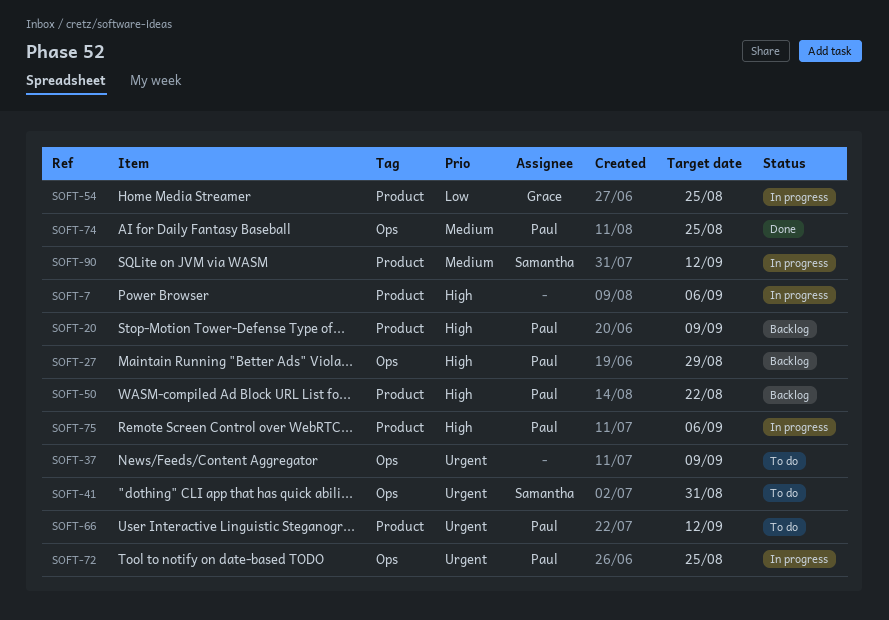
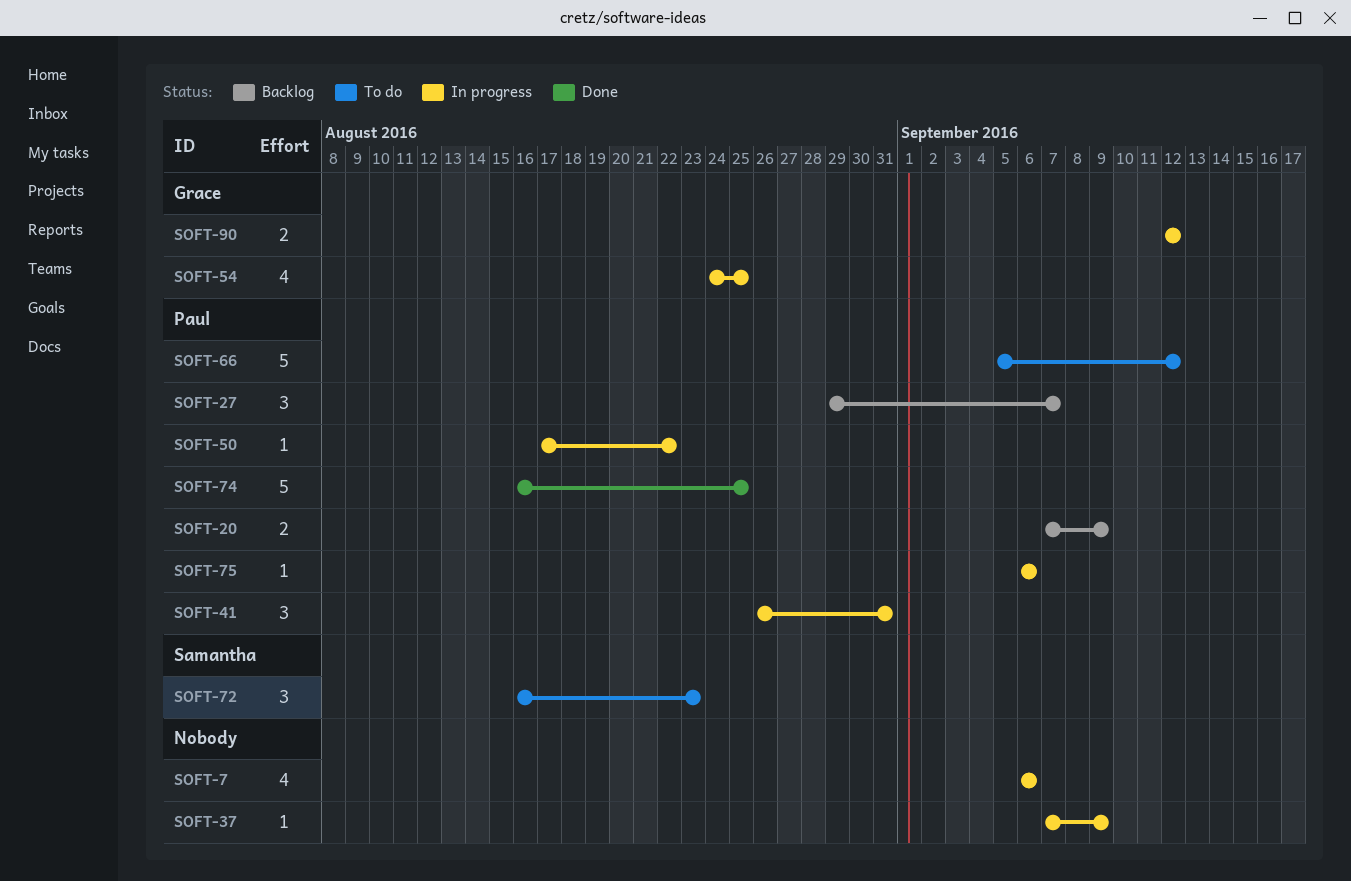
SOFT-27, due: Aug 29 -> Sep 7
SOFT-37, status: To do -> In progress
SOFT-41, status: To do -> In progress
SOFT-41, owner: Samantha -> Paul
SOFT-50, status: Backlog -> In progress
SOFT-72, status: In progress -> To do
SOFT-72, owner: Paul -> Samantha
SOFT-72, due: Aug 25 -> Aug 23
SOFT-90, owner: Samantha -> Grace

